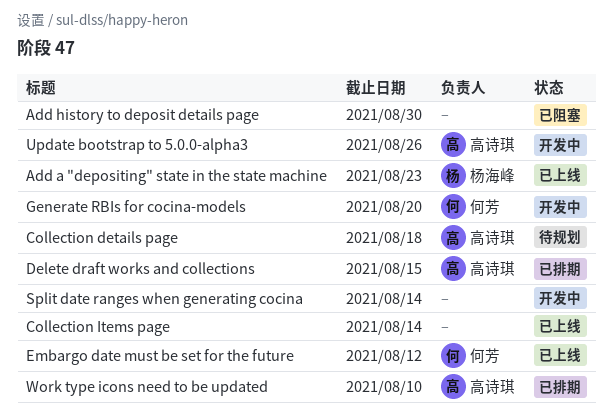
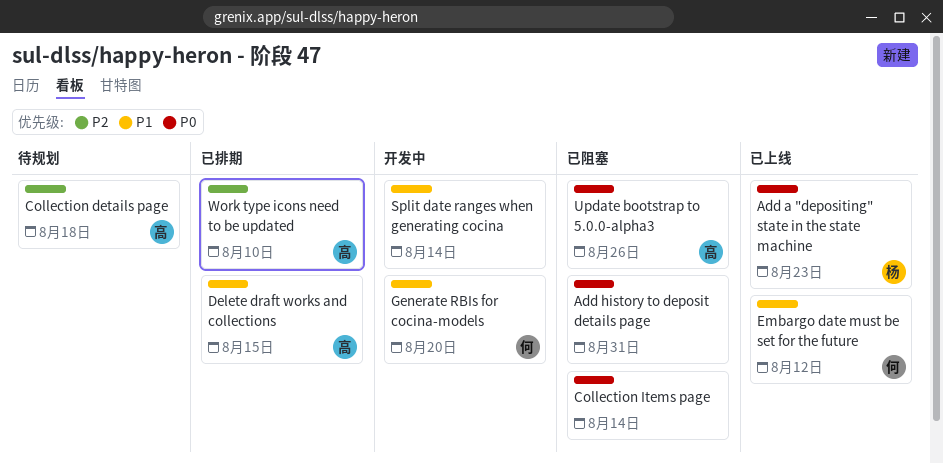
Add history to deposit details page, due: Aug 30 -> Aug 31
Collection Items page, status: 已上线 -> 已阻塞
Update bootstrap to 5.0.0-alpha3, status: 开发中 -> 已阻塞

